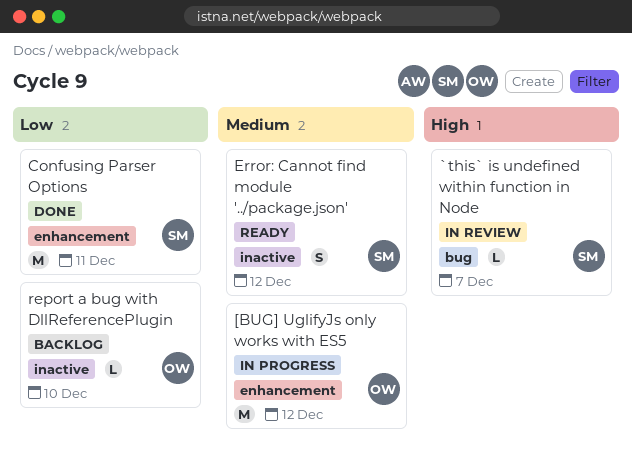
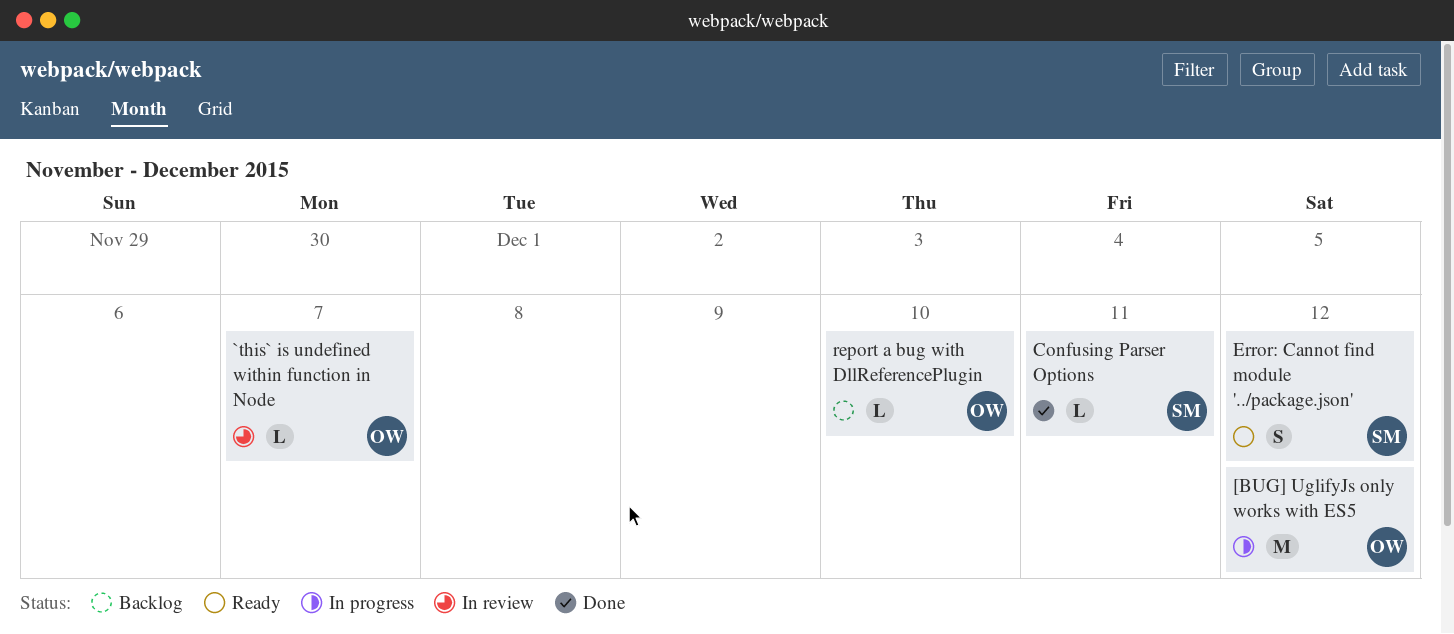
`this` is undefined within function in Node, owner: SM -> OW
Confusing Parser Options, estimate: M -> L

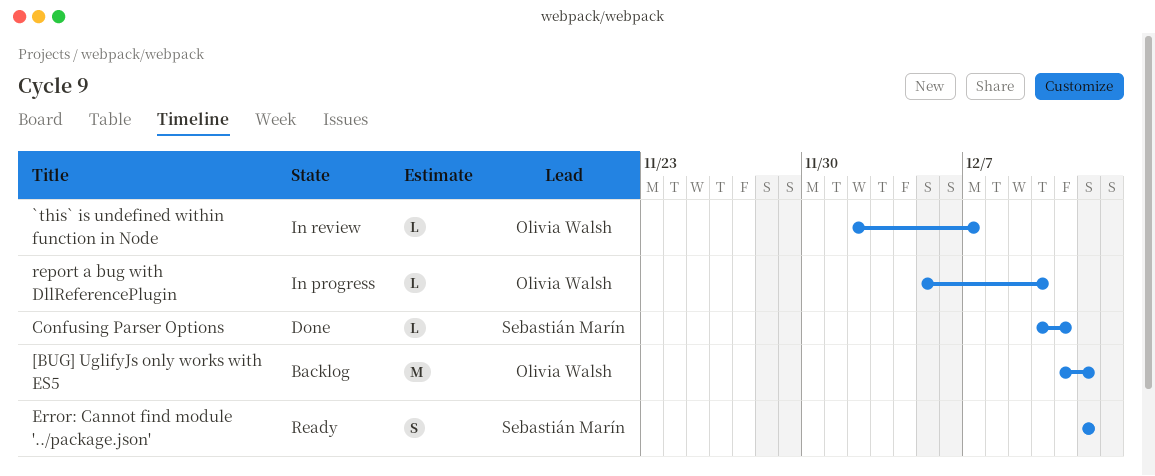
[BUG] UglifyJs only works with ES5, status: In progress -> Backlog
report a bug with DllReferencePlugin, status: Backlog -> In progress

